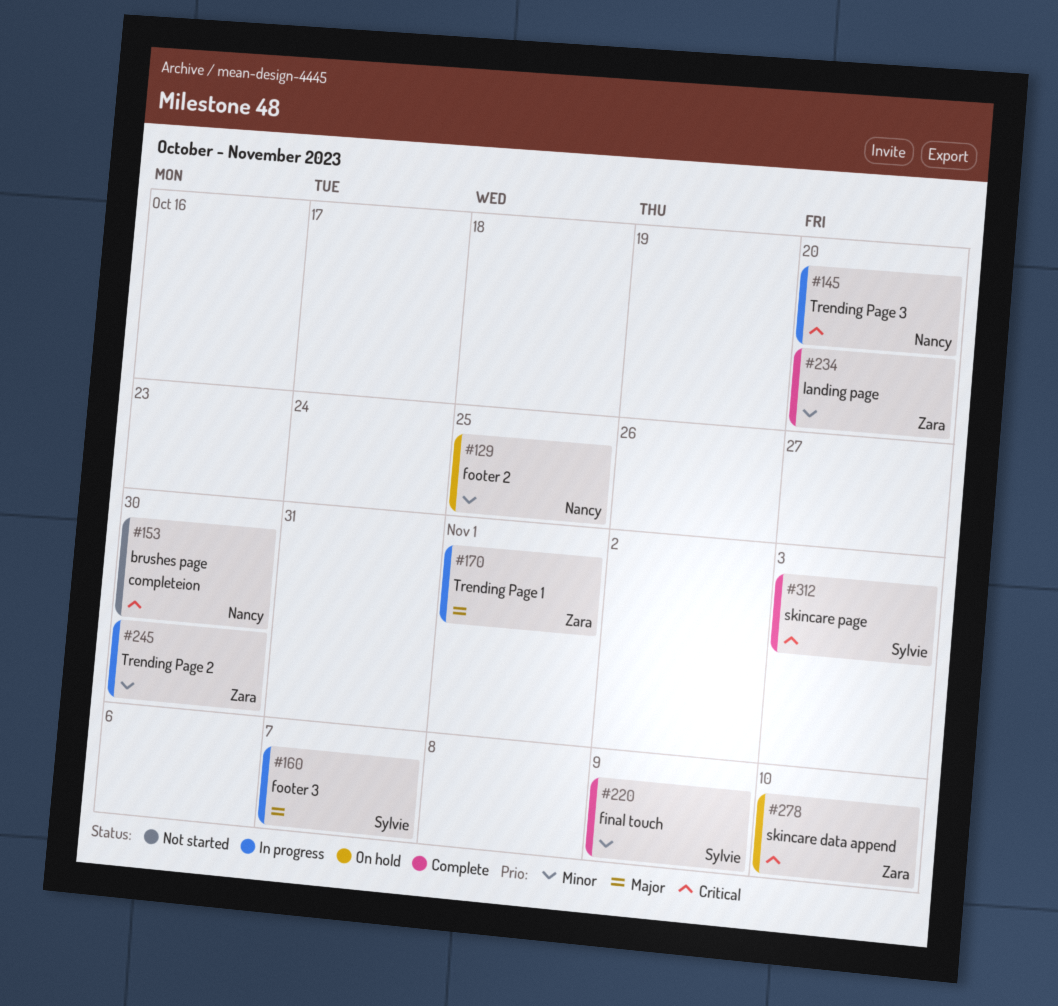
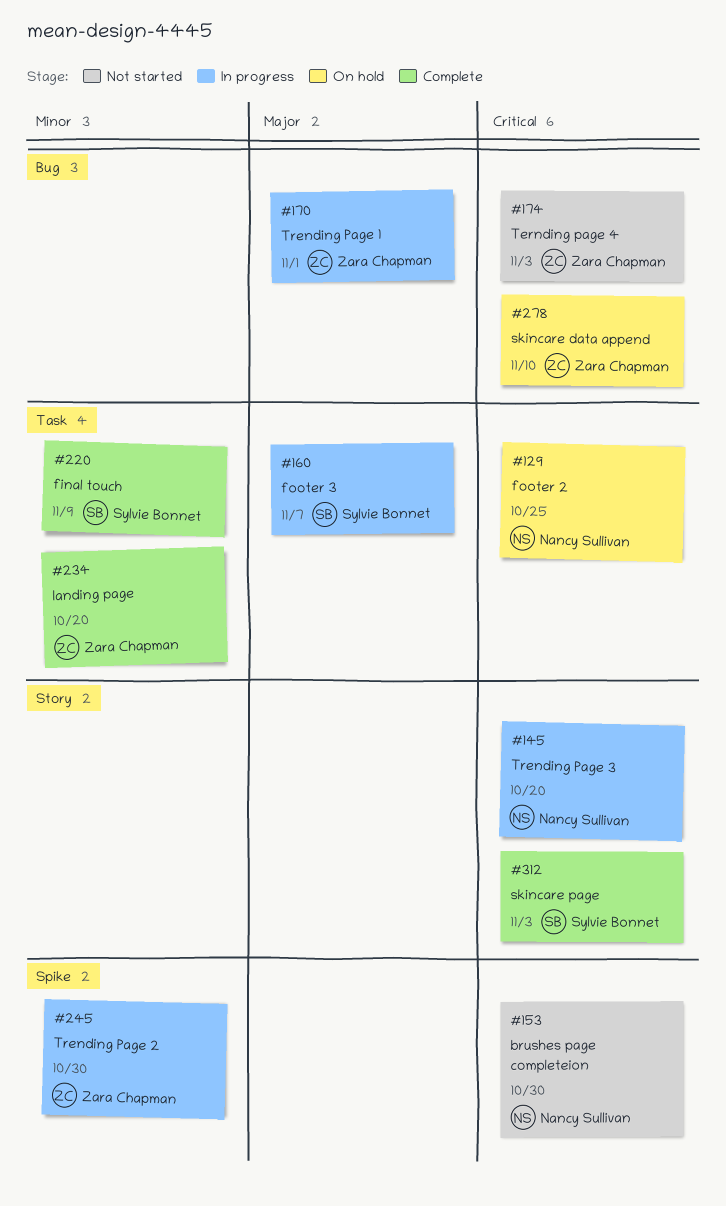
#129, priority: Minor -> Critical
#174: none -> present

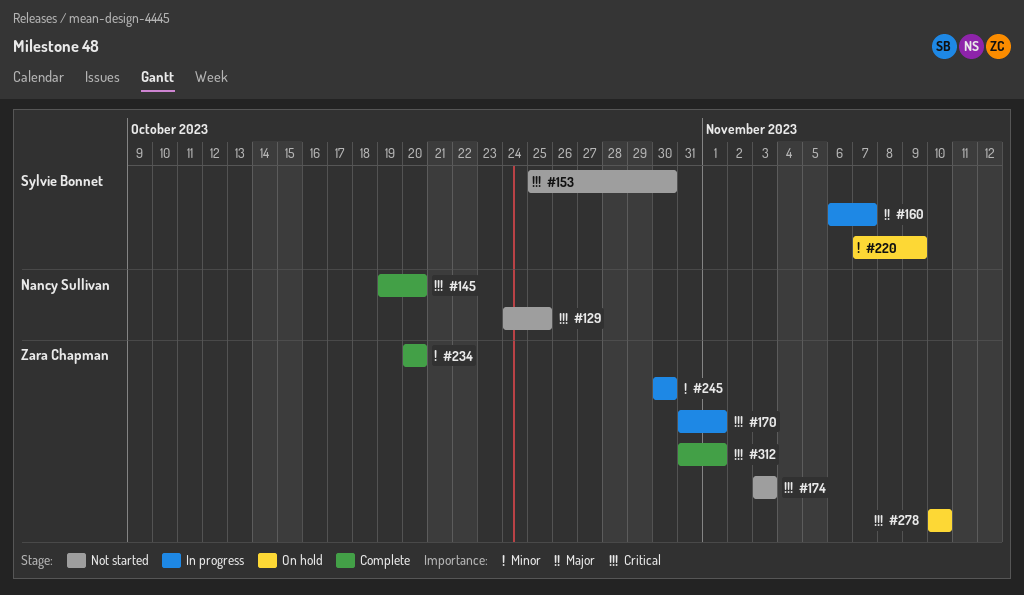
#129, status: On hold -> Not started
#145, status: In progress -> Complete
#153, owner: Nancy Sullivan -> Sylvie Bonnet
#170, priority: Major -> Critical
#220, status: Complete -> On hold
#312, owner: Sylvie Bonnet -> Zara Chapman
#312, due: Nov 3 -> Nov 1

